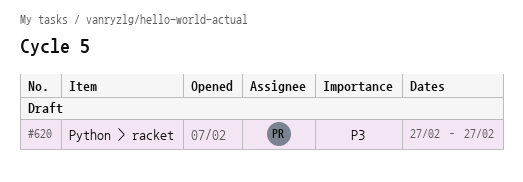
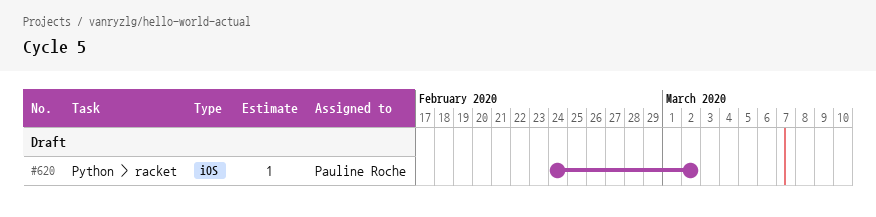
#620, start: Feb 27 -> Feb 24
#620, due: Feb 27 -> Mar 2

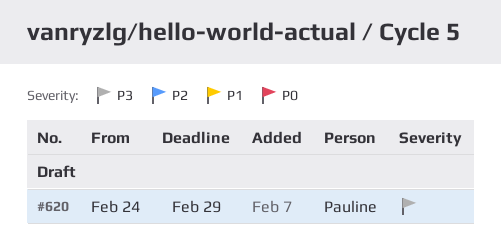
#620, due: Mar 2 -> Feb 29

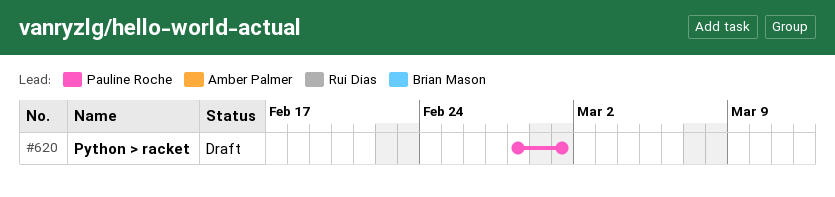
#620, start: Feb 24 -> Feb 28
#620, due: Feb 29 -> Mar 1

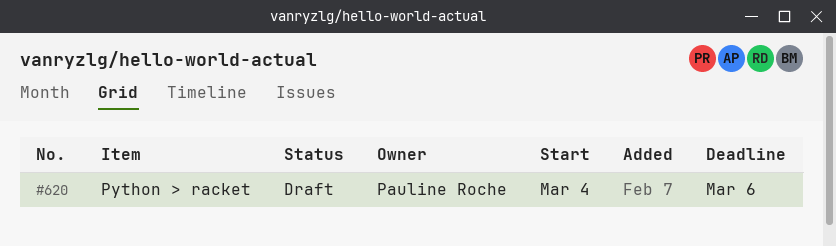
#620, start: Feb 28 -> Mar 4
#620, due: Mar 1 -> Mar 6

